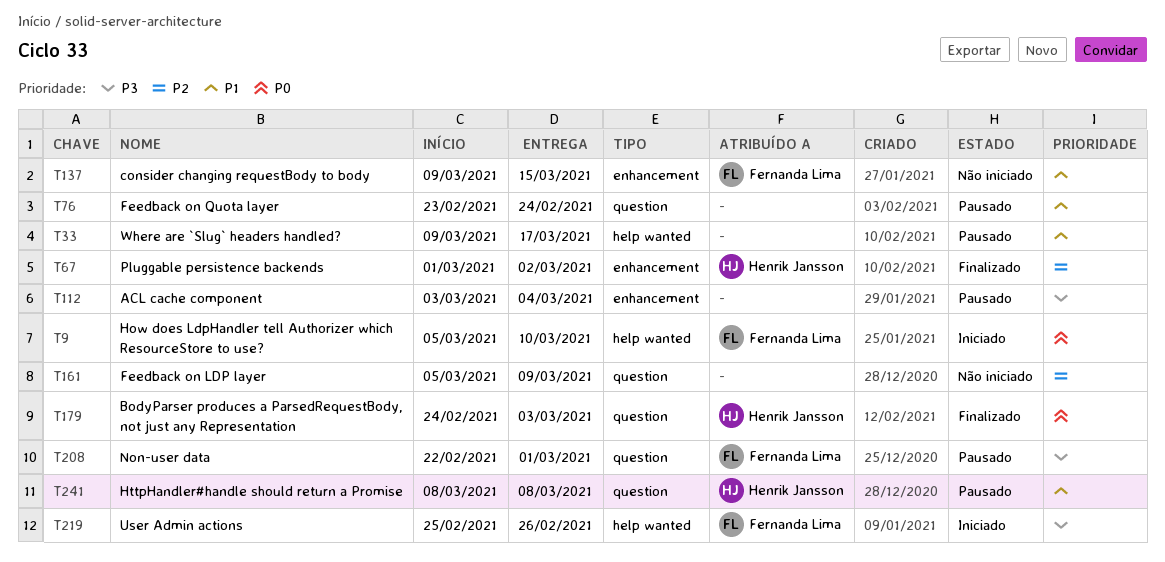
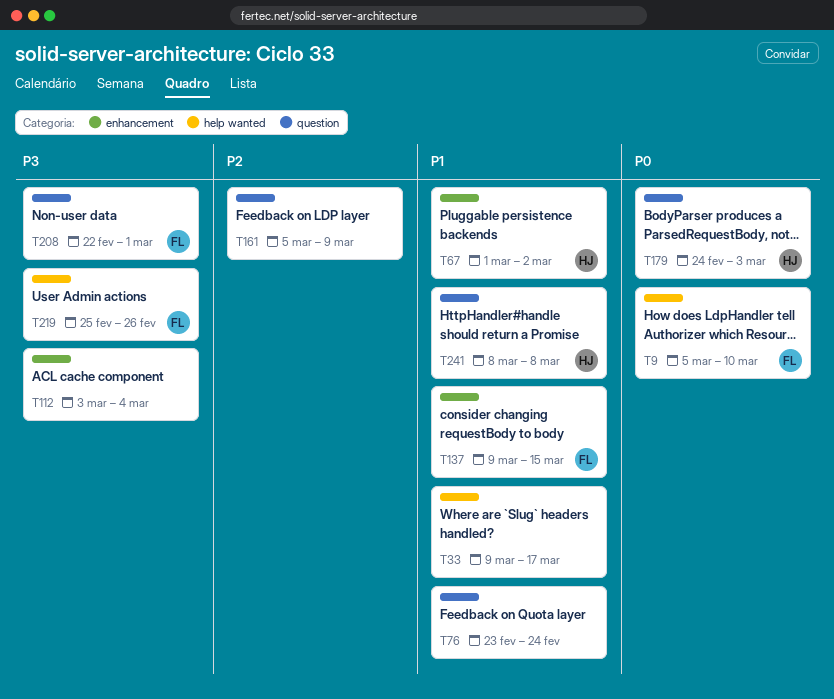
T67, priority: P2 -> P1

